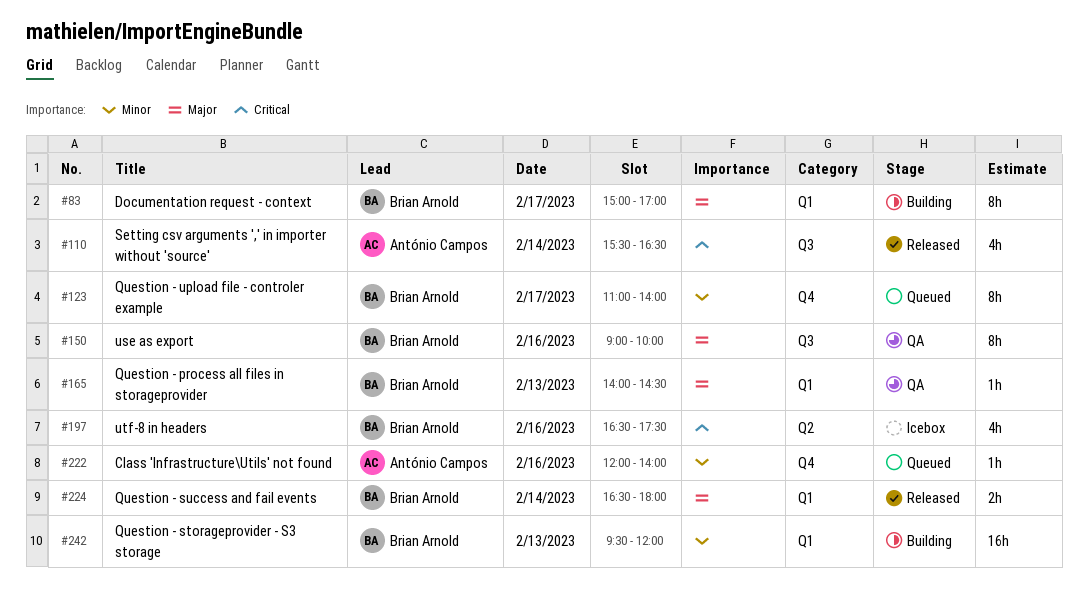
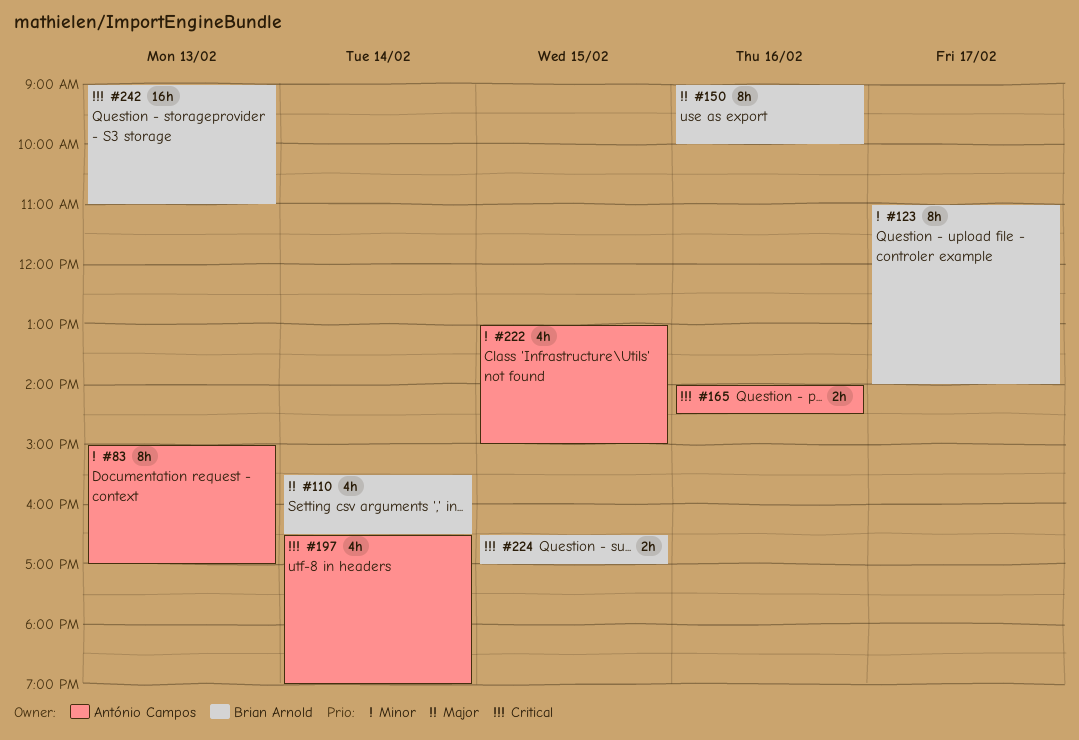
#83, owner: Brian Arnold -> António Campos
#83, priority: Major -> Minor
#83, day: Feb 17 -> Feb 13
#110, owner: António Campos -> Brian Arnold
#110, priority: Critical -> Major
#165, owner: Brian Arnold -> António Campos
#165, priority: Major -> Critical
#165, estimate: 1h -> 2h
#165, day: Feb 13 -> Feb 16
#197, owner: Brian Arnold -> António Campos
#197, day: Feb 16 -> Feb 14
#197, ends: 17:30 -> 19:00
#222, estimate: 1h -> 4h
#222, day: Feb 16 -> Feb 15
#222, begins: 12:00 -> 13:00
#222, ends: 14:00 -> 15:00
#224, priority: Major -> Critical
#224, day: Feb 14 -> Feb 15
#224, ends: 18:00 -> 17:00
#242, priority: Minor -> Critical
#242, begins: 09:30 -> 09:00
#242, ends: 12:00 -> 11:00

